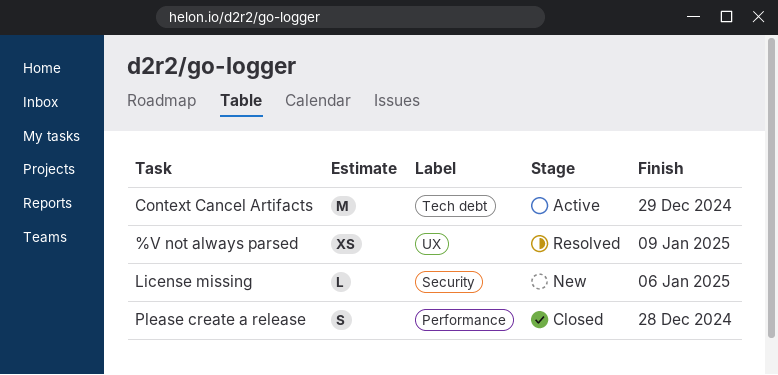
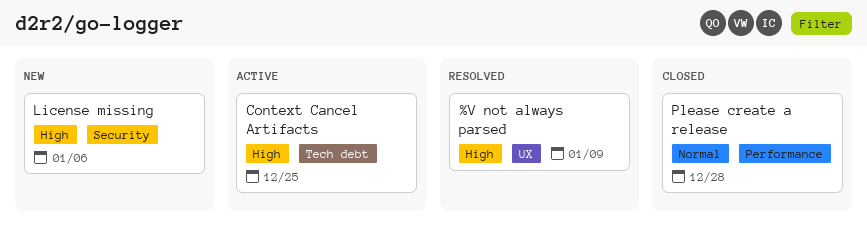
Context Cancel Artifacts, due: Dec 29 -> Dec 25

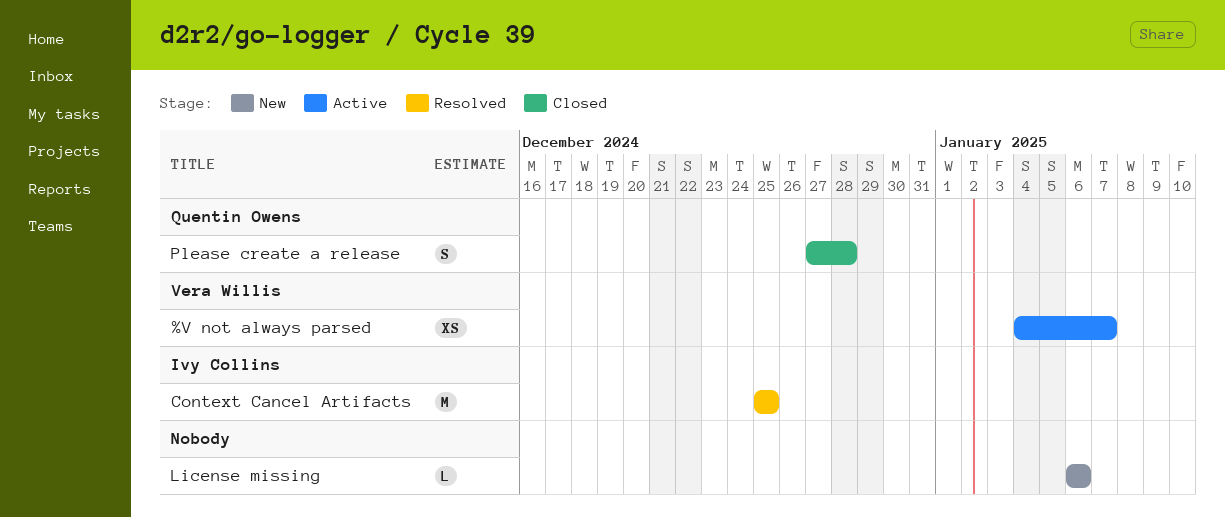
%V not always parsed, status: Resolved -> Active
%V not always parsed, due: Jan 9 -> Jan 7
Context Cancel Artifacts, status: Active -> Resolved

